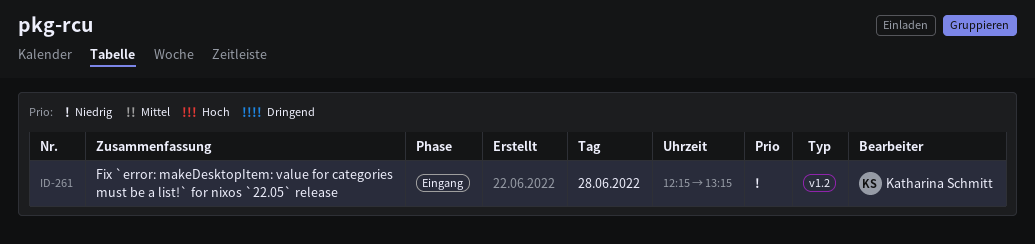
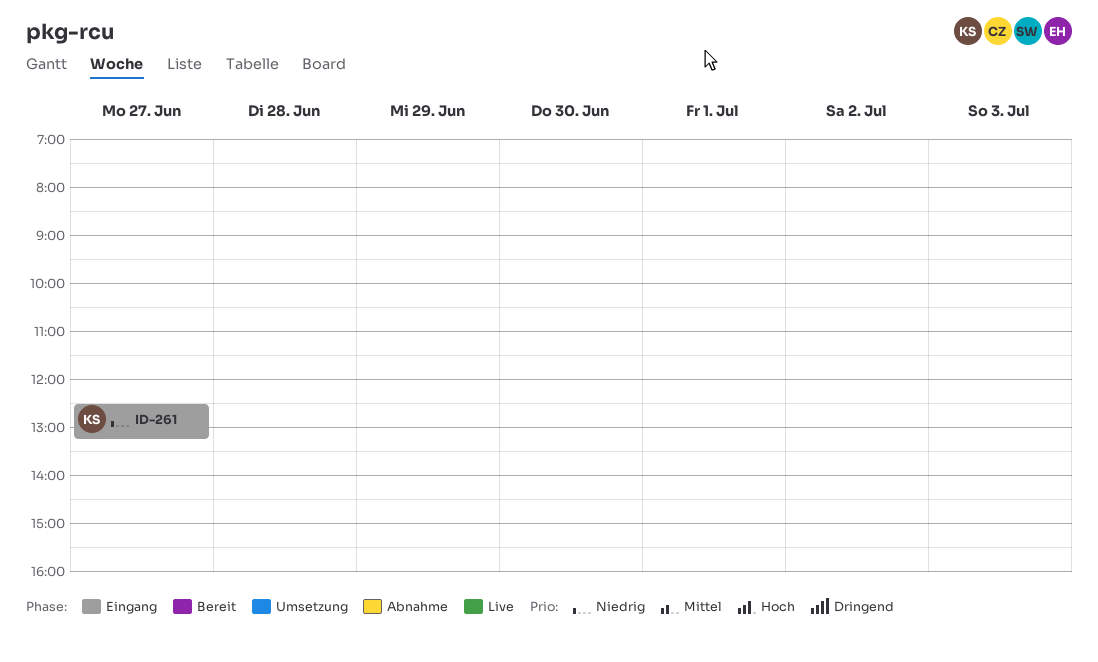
ID-261, day: Jun 28 -> Jun 27
ID-261, begins: 12:15 -> 12:30

